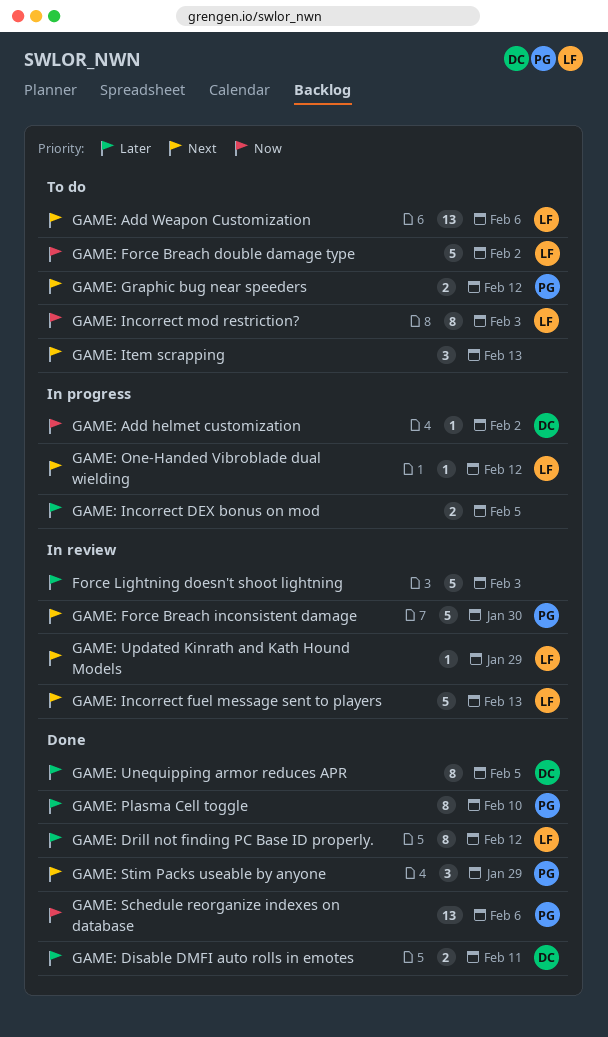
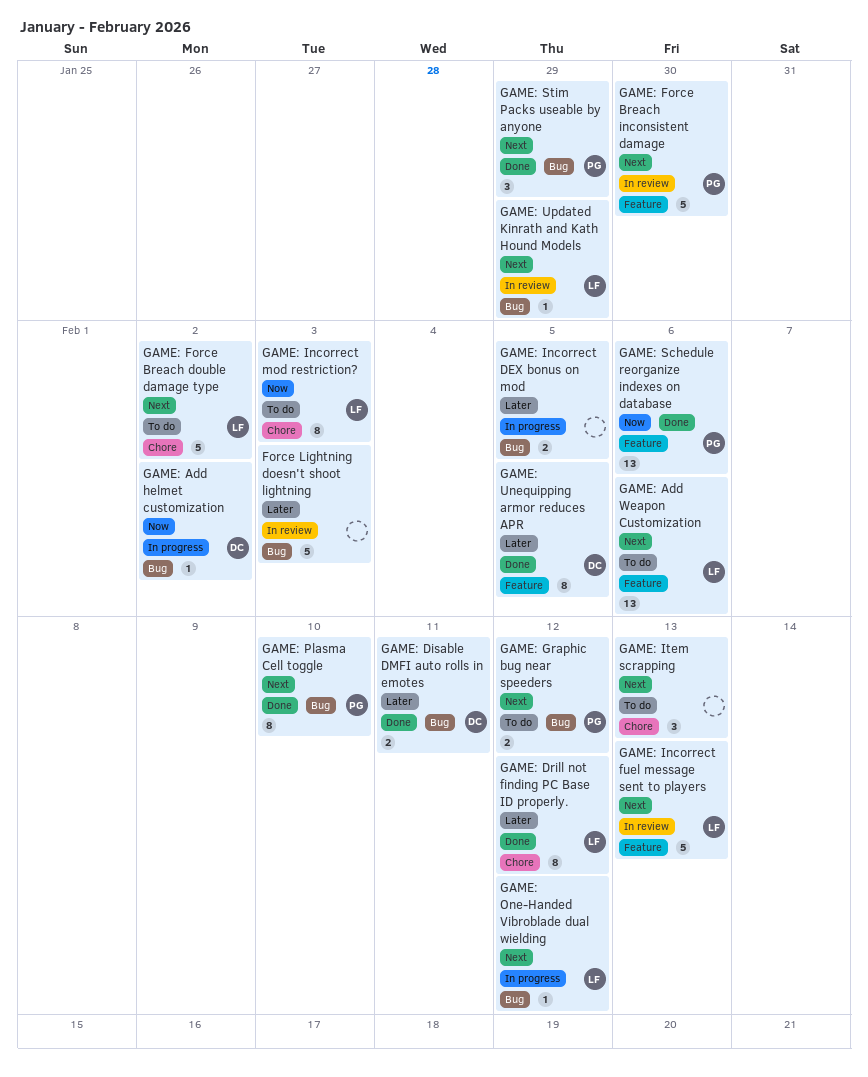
GAME: Force Breach double damage type, priority: Now -> Next
GAME: Plasma Cell toggle, priority: Later -> Next

